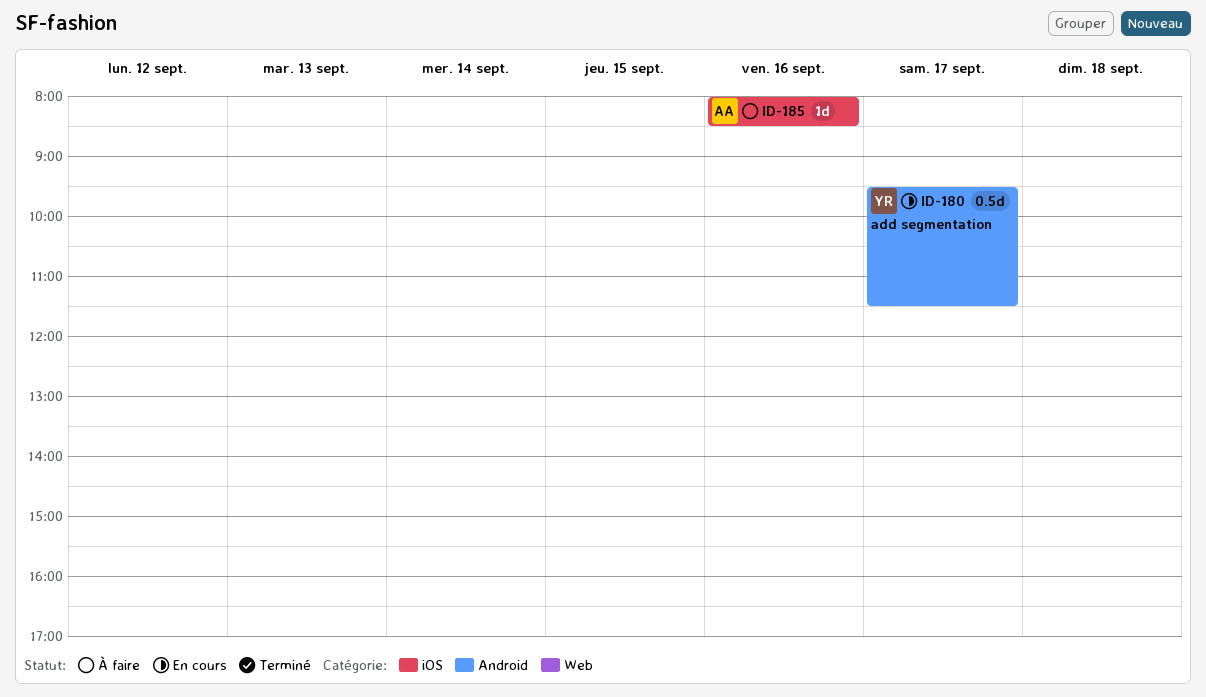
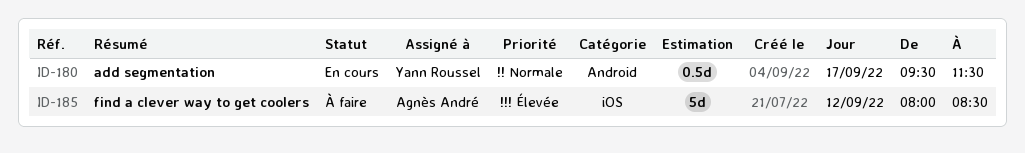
ID-185, estimate: 1d -> 5d
ID-185, day: Sep 16 -> Sep 12

